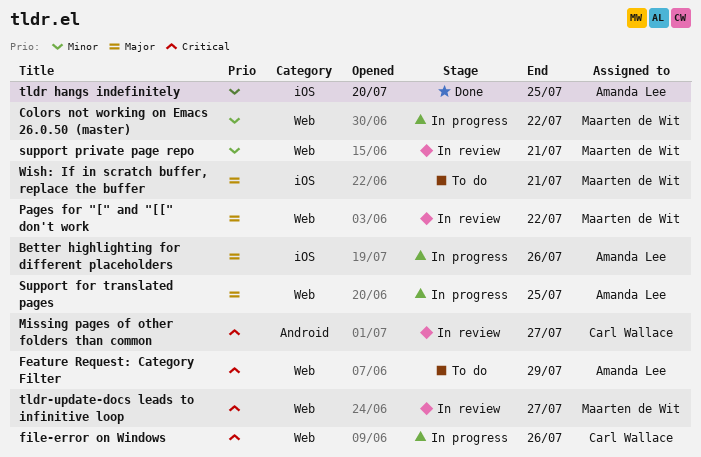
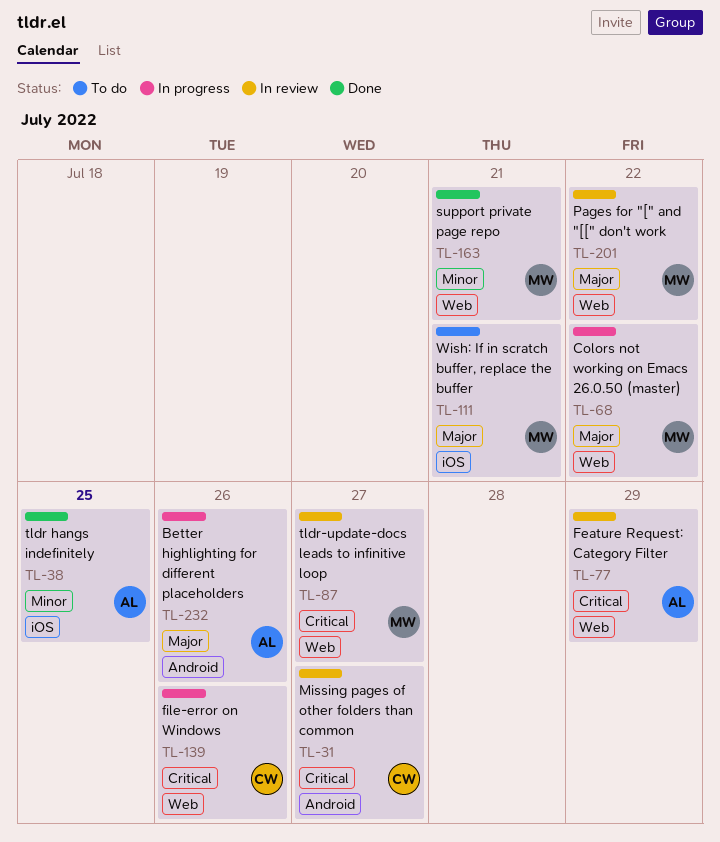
Better highlighting for different placeholders, label: iOS -> Android
Colors not working on Emacs 26.0.50 (master), priority: Minor -> Major
Feature Request: Category Filter, status: To do -> In review
Support for translated pages: present -> none
support private page repo, status: In review -> Done

